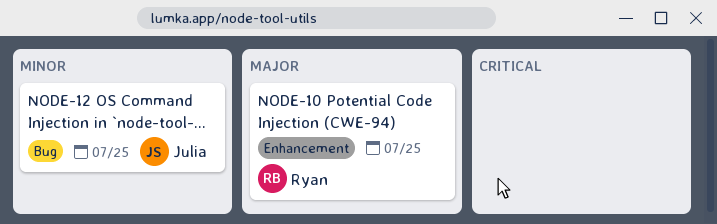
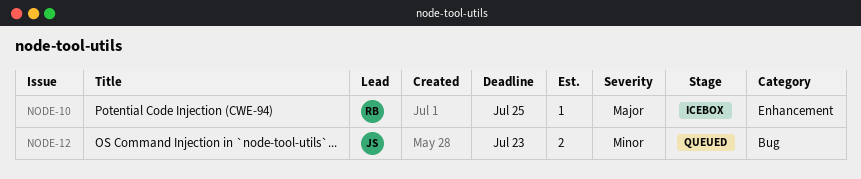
NODE-12, due: Jul 25 -> Jul 23

